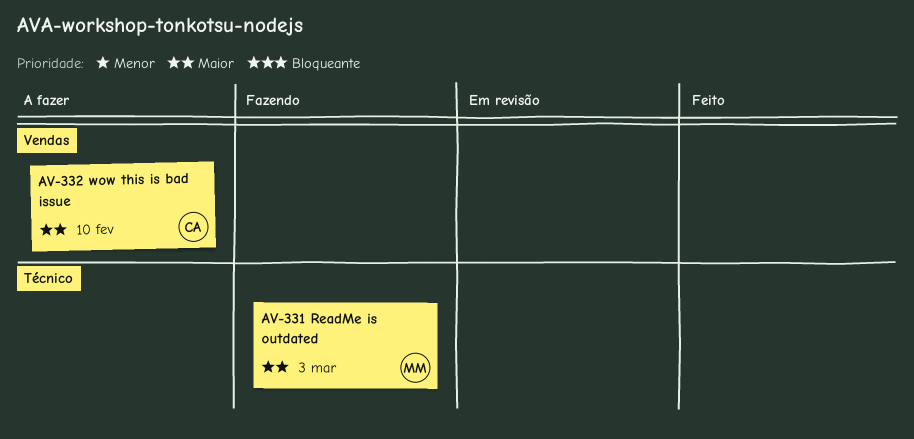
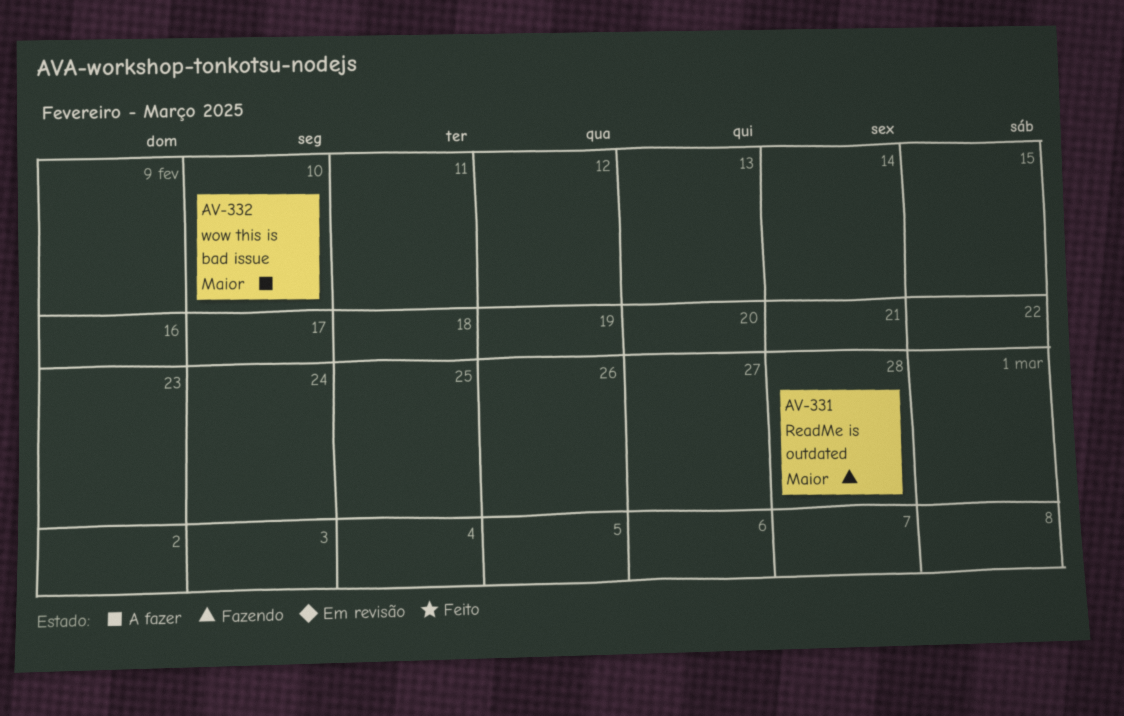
AV-331, due: Mar 3 -> Feb 28

